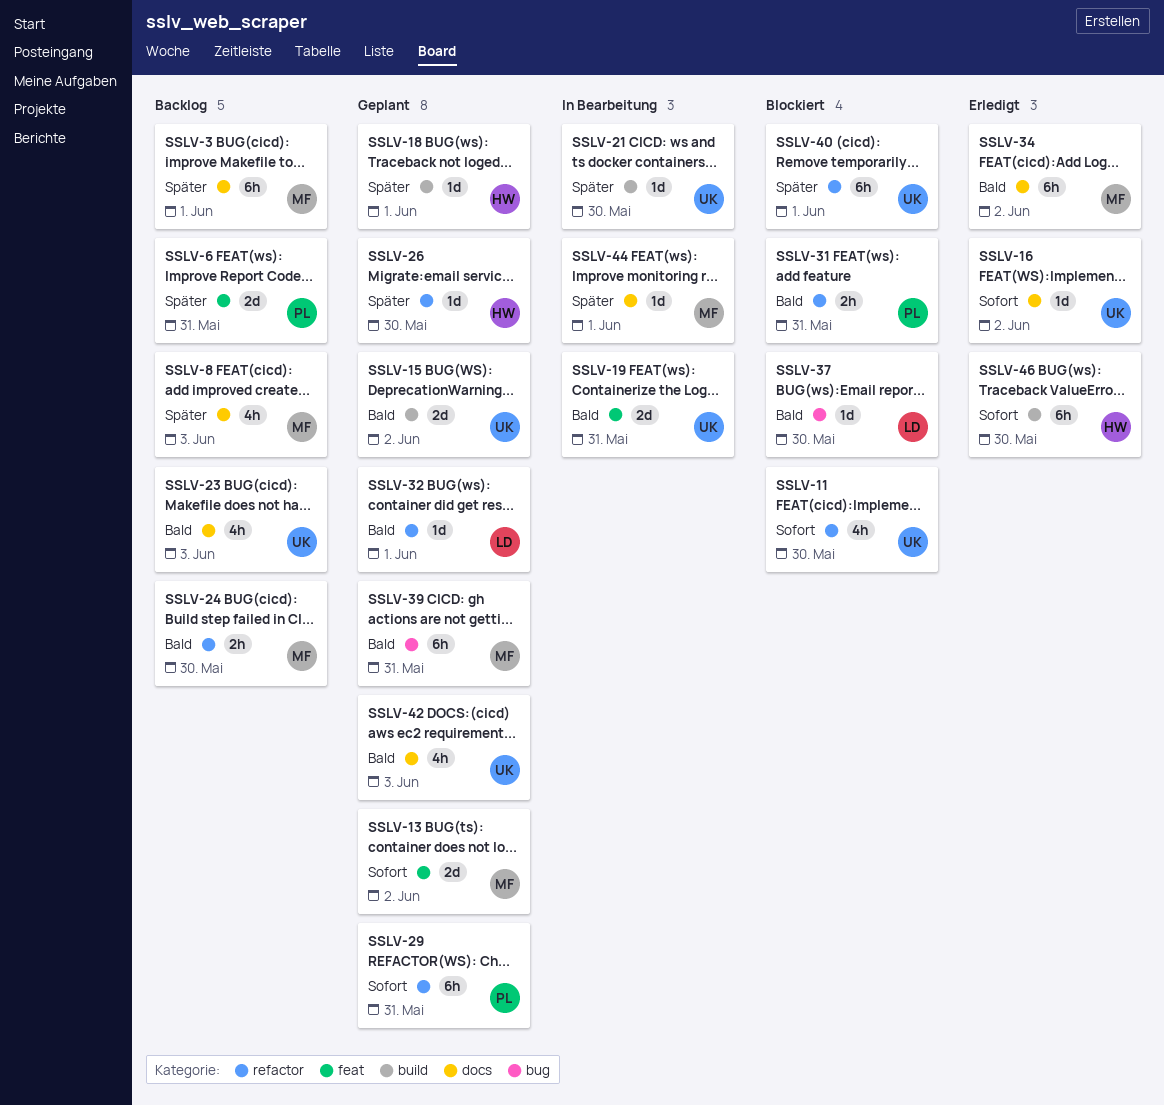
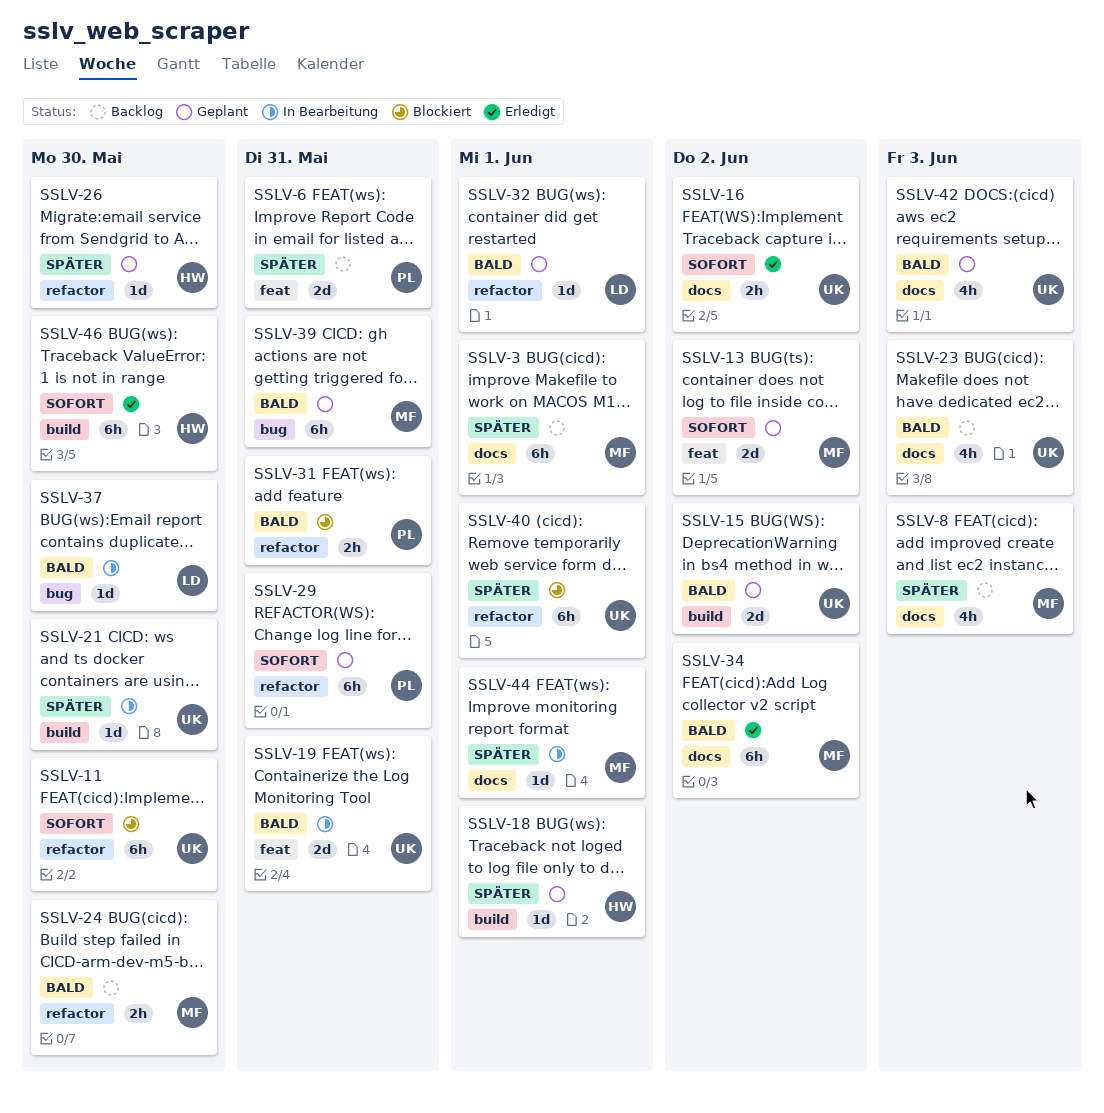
SSLV-11, estimate: 4h -> 6h
SSLV-16, estimate: 1d -> 2h
SSLV-37, status: Blockiert -> In Bearbeitung

